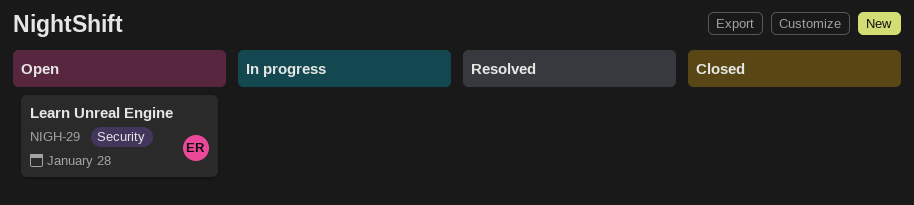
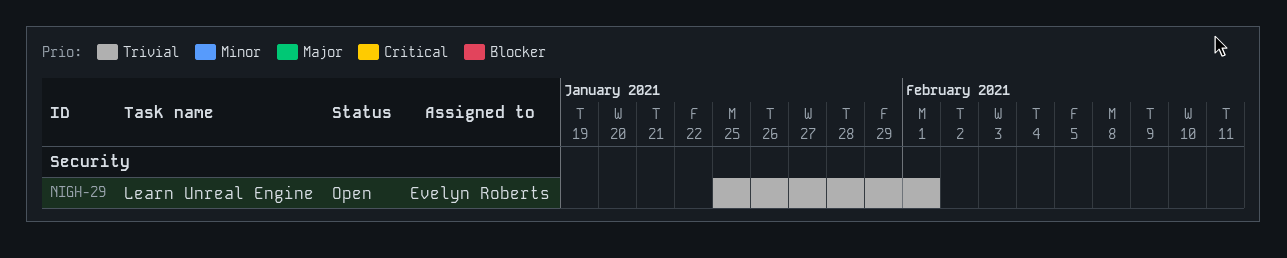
NIGH-29, due: Jan 28 -> Feb 1

